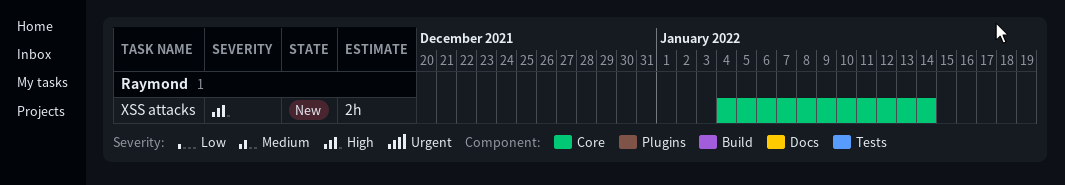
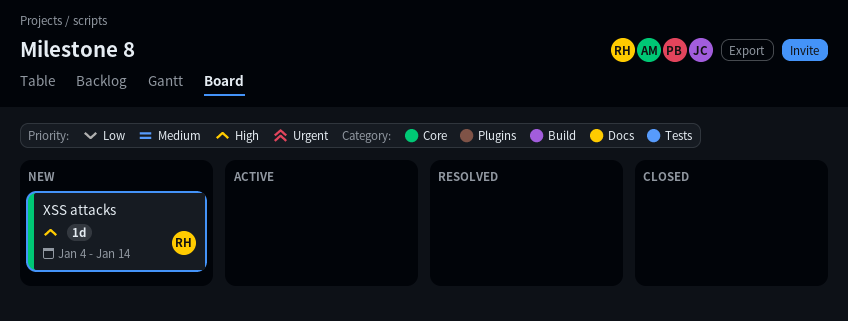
XSS attacks, estimate: 2h -> 1d

